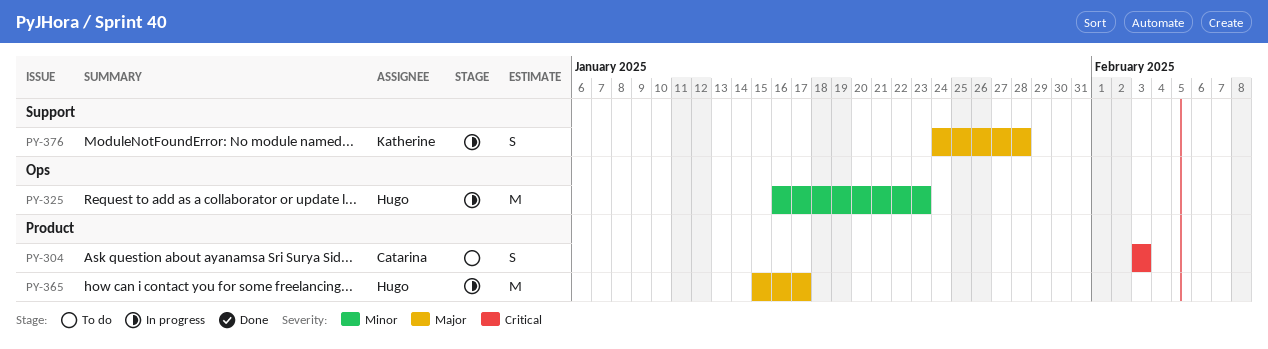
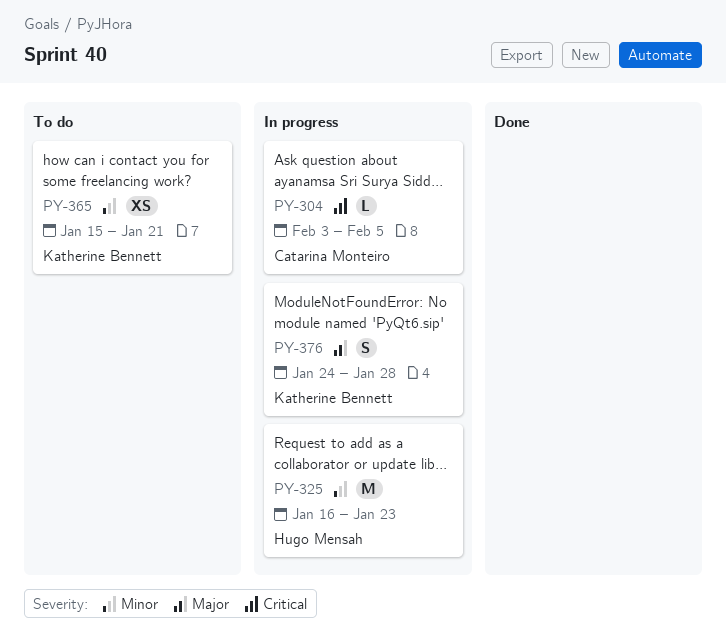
PY-304, status: To do -> In progress
PY-304, estimate: S -> L
PY-304, due: Feb 3 -> Feb 5
PY-365, status: In progress -> To do
PY-365, owner: Hugo Mensah -> Katherine Bennett
PY-365, priority: Major -> Minor
PY-365, estimate: M -> XS
PY-365, due: Jan 17 -> Jan 21

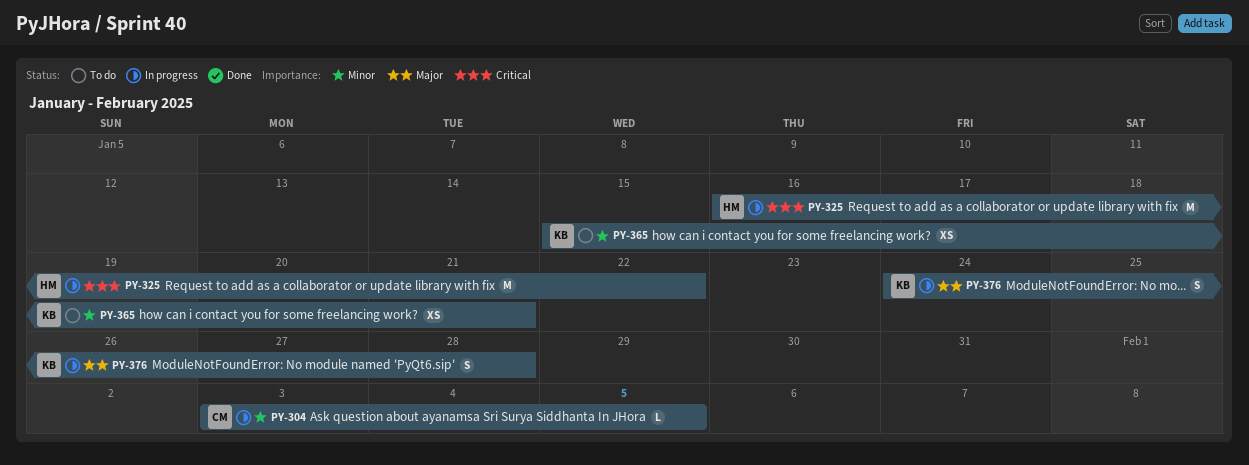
PY-304, priority: Critical -> Minor
PY-325, priority: Minor -> Critical
PY-325, due: Jan 23 -> Jan 22

